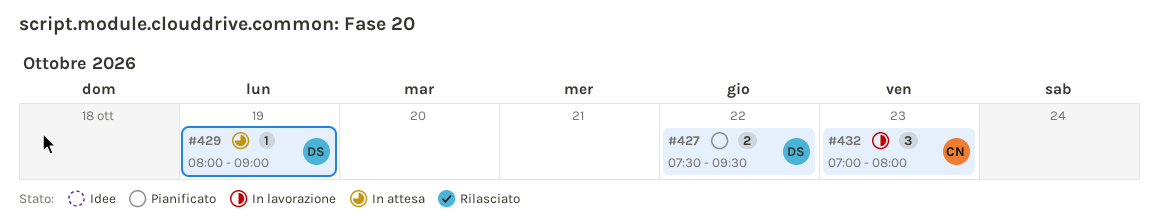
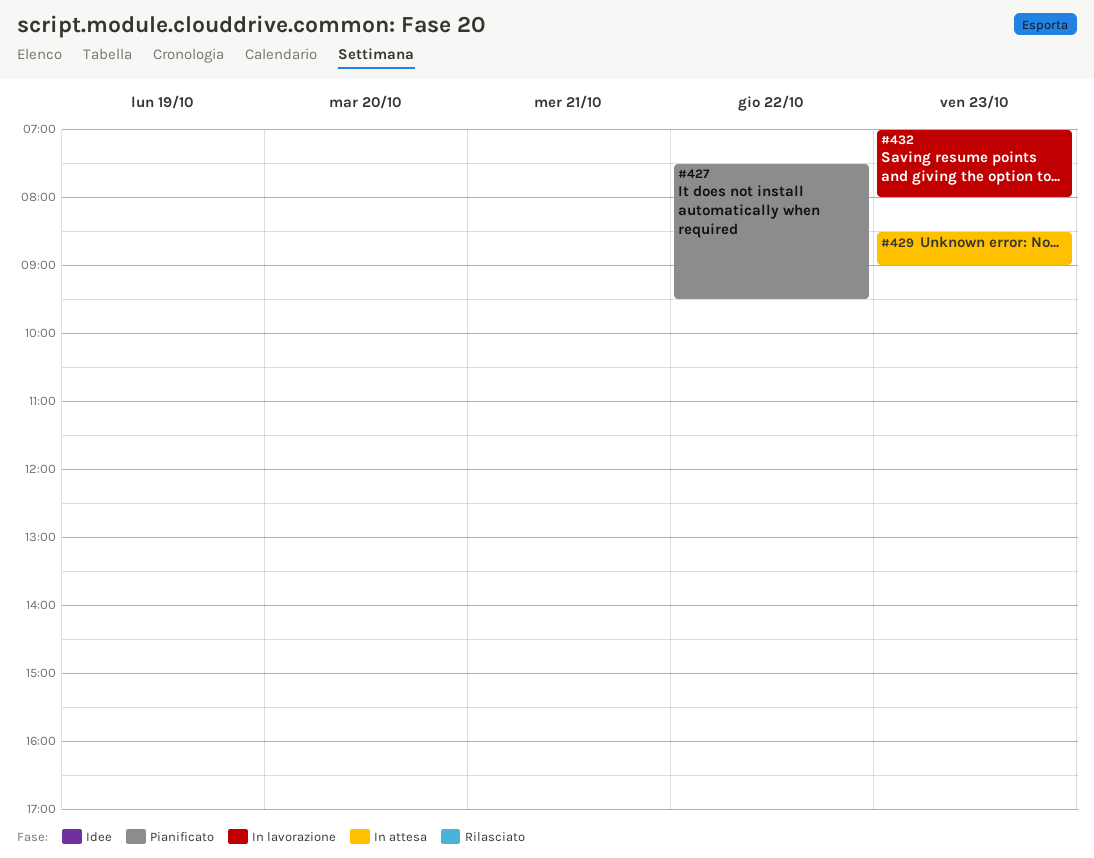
#429, day: Oct 19 -> Oct 23
#429, begins: 08:00 -> 08:30

